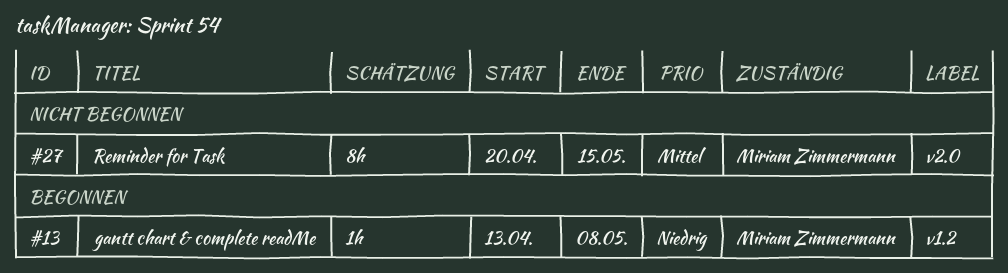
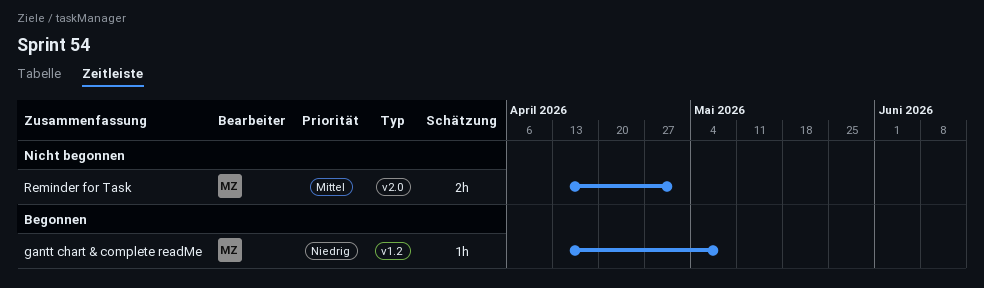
Reminder for Task, estimate: 8h -> 2h
Reminder for Task, start: Apr 20 -> Apr 13
Reminder for Task, due: May 15 -> May 1

